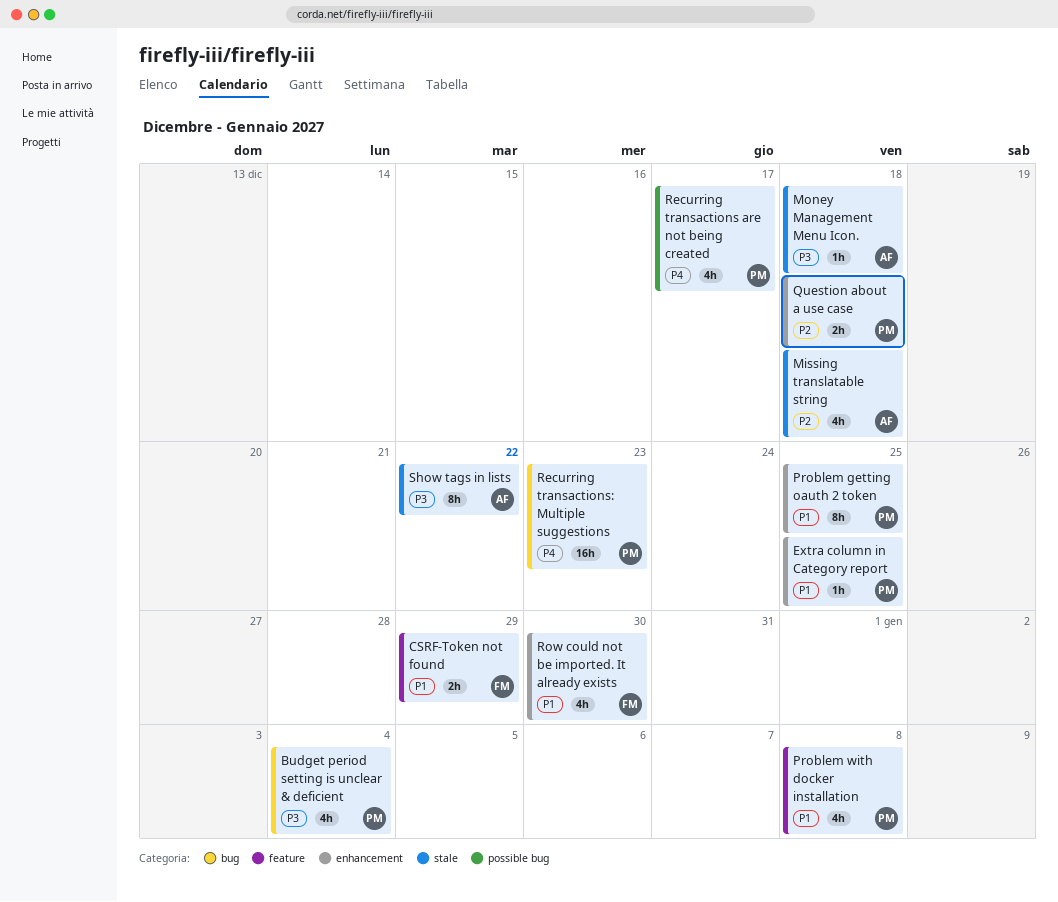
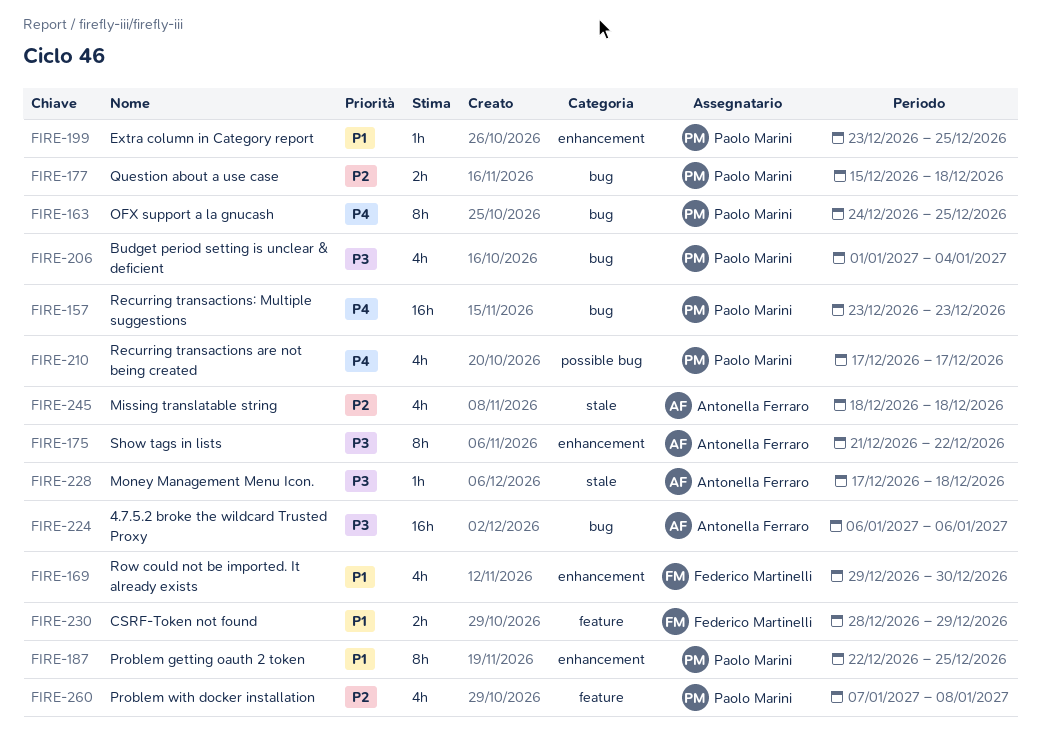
4.7.5.2 broke the wildcard Trusted Proxy: none -> present
OFX support a la gnucash: none -> present
Problem with docker installation, priority: P1 -> P2
Question about a use case, label: enhancement -> bug
Show tags in lists, label: stale -> enhancement

